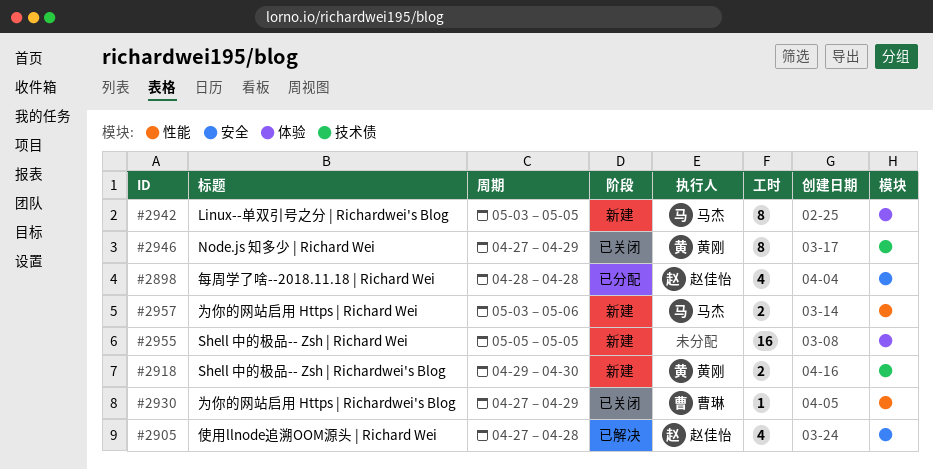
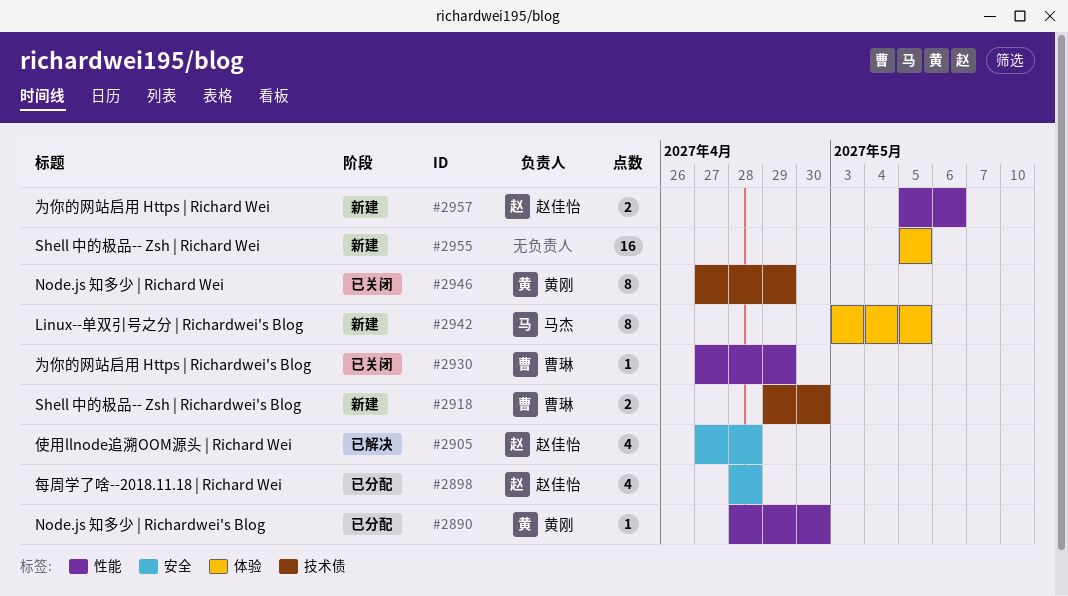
#2890: none -> present
#2918, owner: 黄刚 -> 曹琳
#2957, owner: 马杰 -> 赵佳怡
#2957, start: May 3 -> May 5

